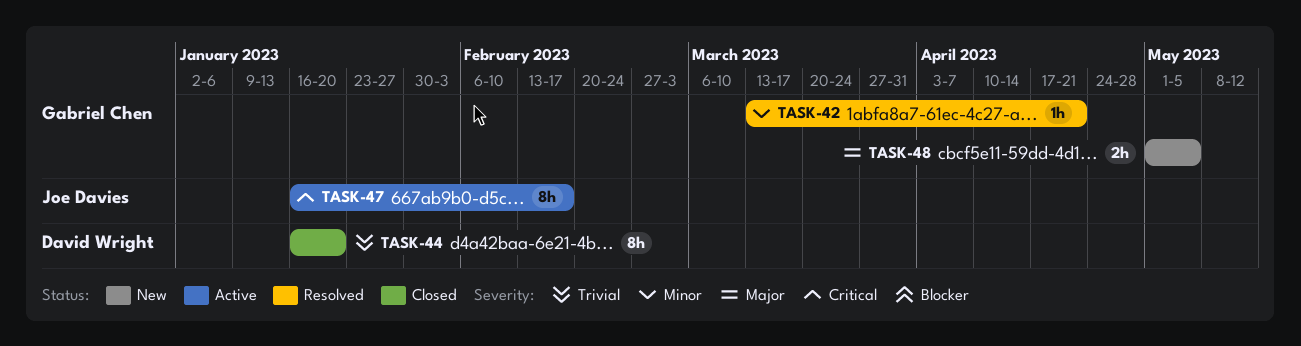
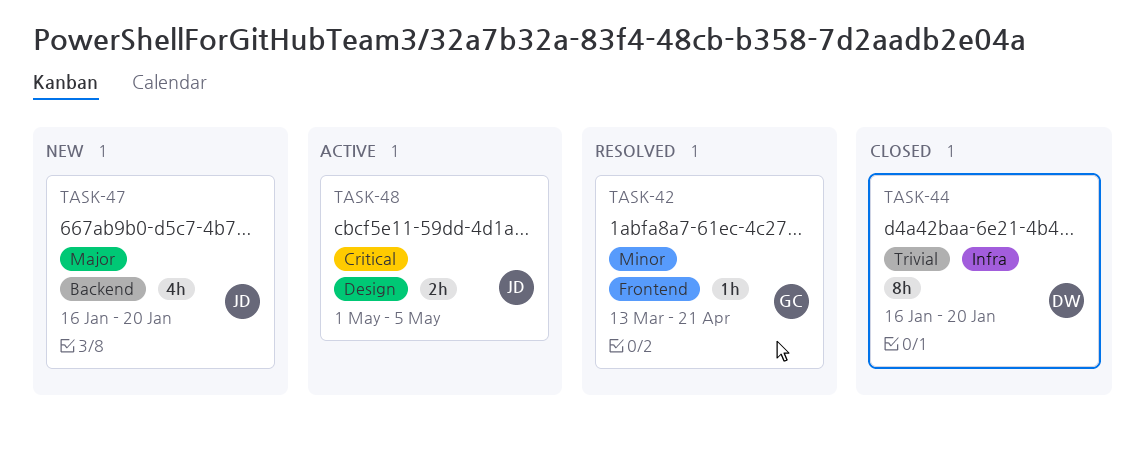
TASK-47, status: Active -> New
TASK-47, priority: Critical -> Major
TASK-47, estimate: 8h -> 4h
TASK-47, due: Feb 17 -> Jan 20
TASK-48, status: New -> Active
TASK-48, owner: Gabriel Chen -> Joe Davies
TASK-48, priority: Major -> Critical

